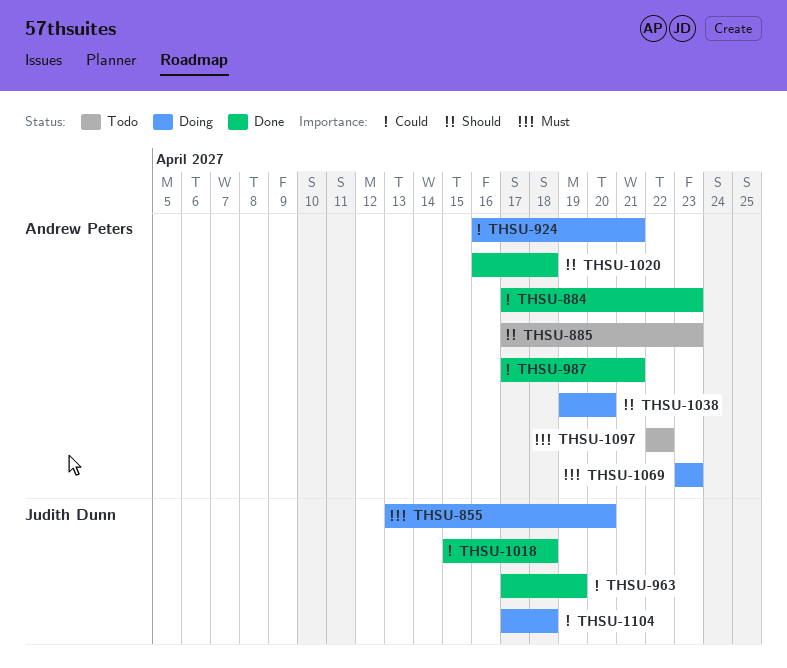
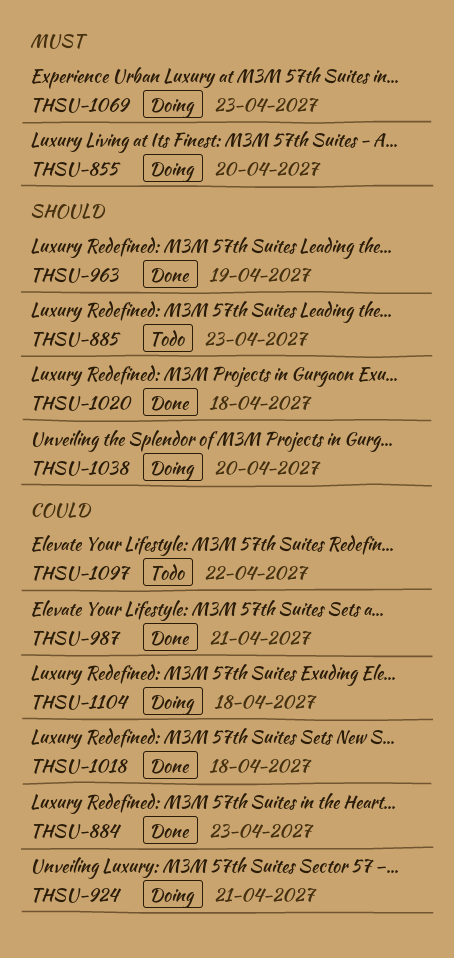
THSU-963, priority: Could -> Should
THSU-1097, priority: Must -> Could

